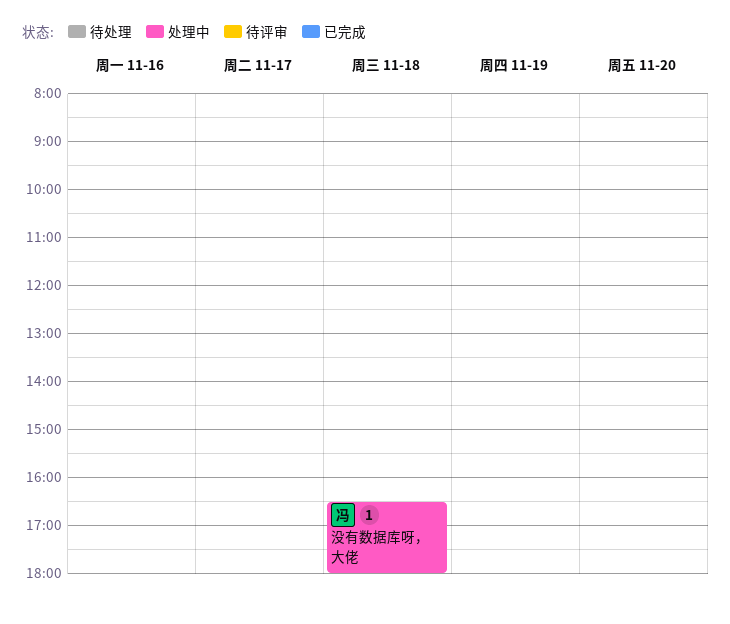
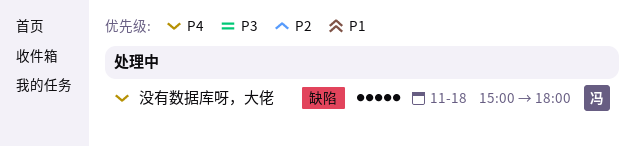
没有数据库呀，大佬, estimate: 1 -> 5
没有数据库呀，大佬, begins: 16:30 -> 15:00

